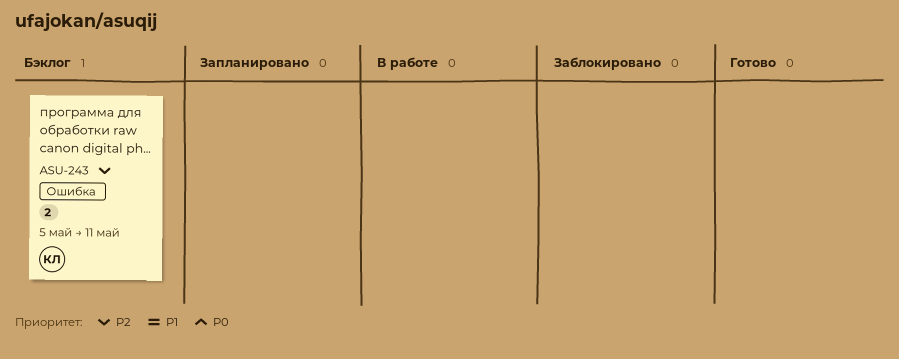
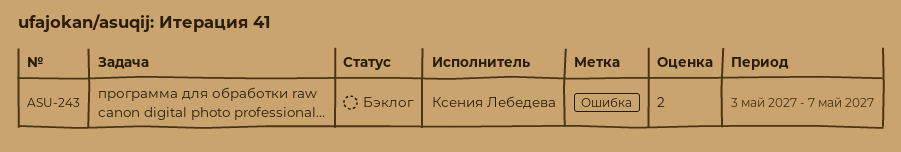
ASU-243, start: May 5 -> May 3
ASU-243, due: May 11 -> May 7

